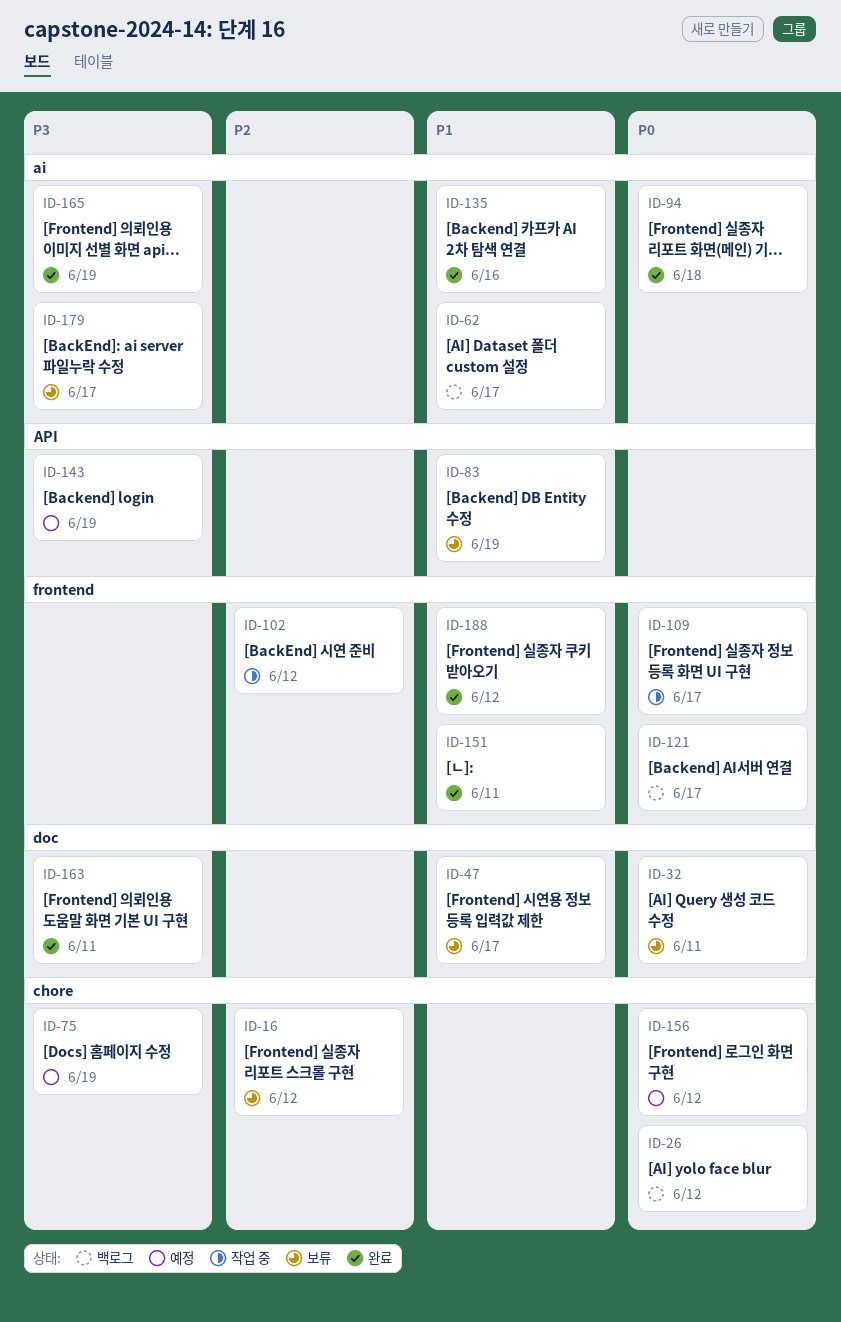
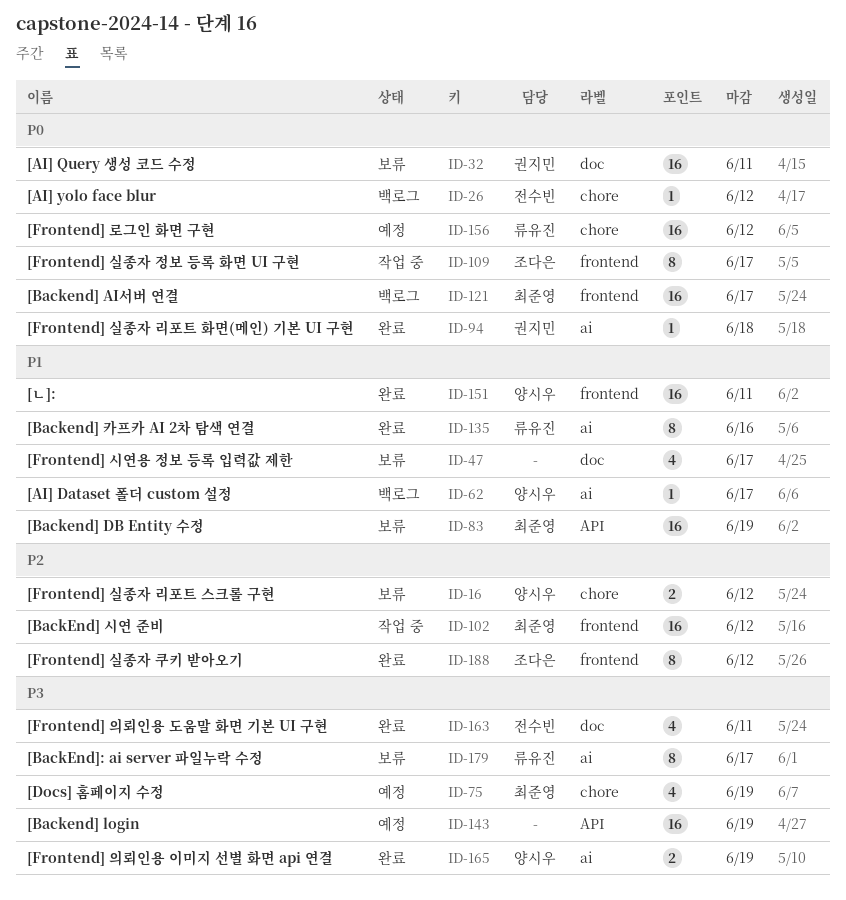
ID-188, priority: P1 -> P2

